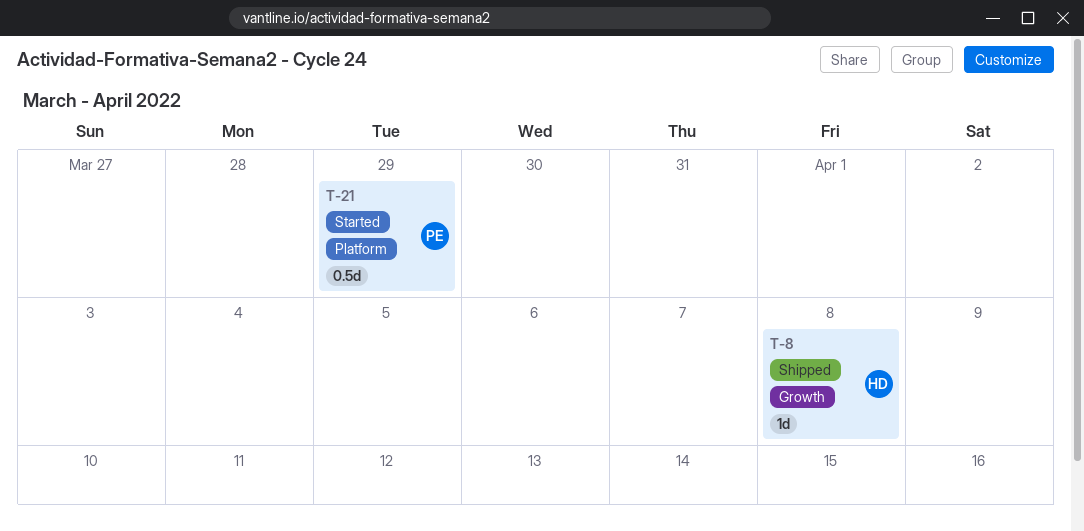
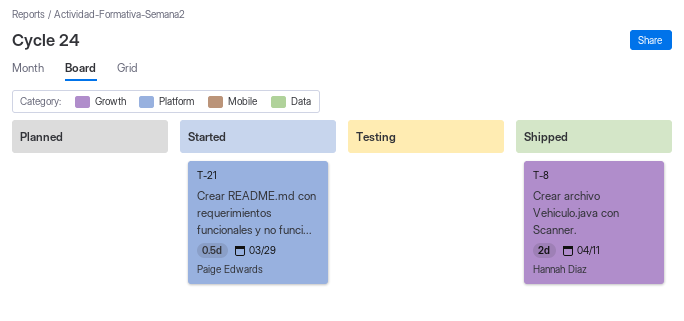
T-8, estimate: 1d -> 2d
T-8, due: Apr 8 -> Apr 11

